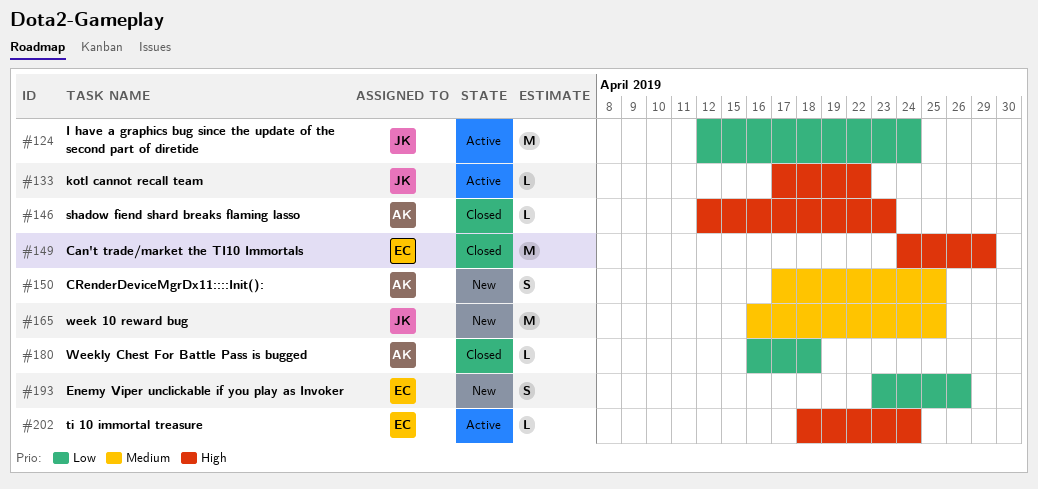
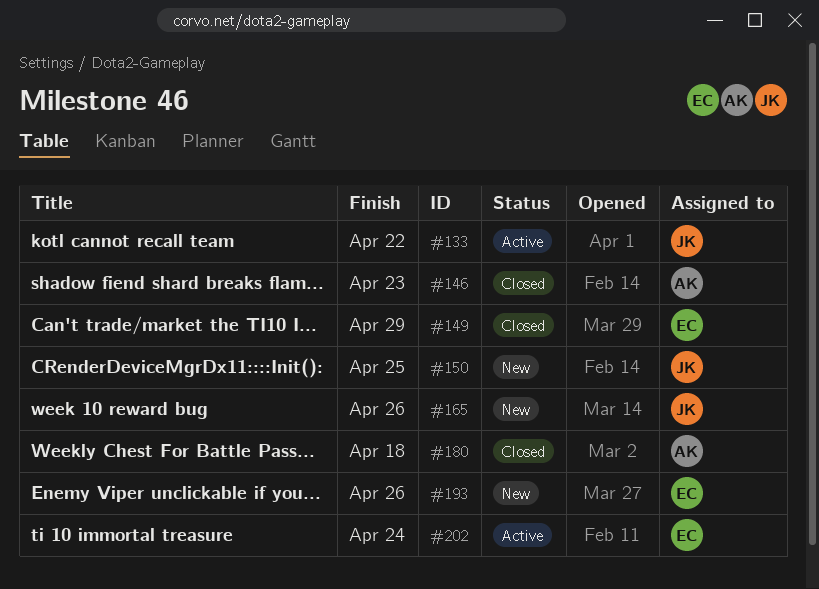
#124: present -> none
#150, owner: AK -> JK
#165, due: Apr 25 -> Apr 26

